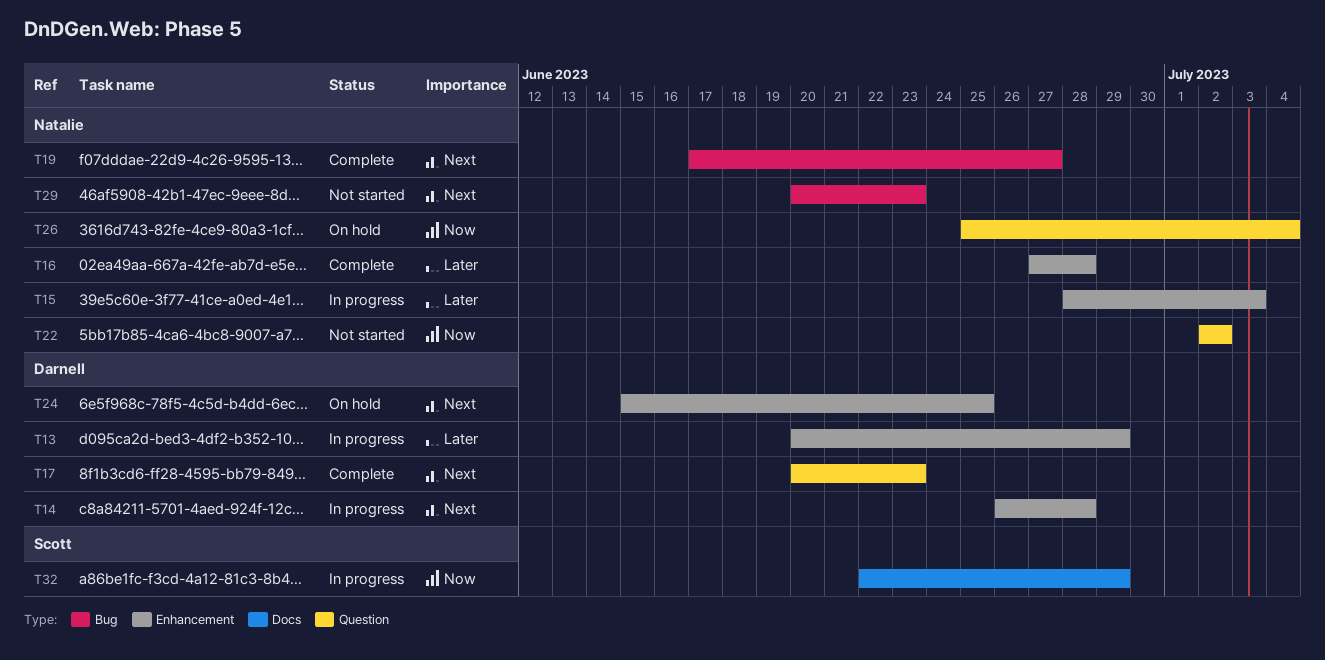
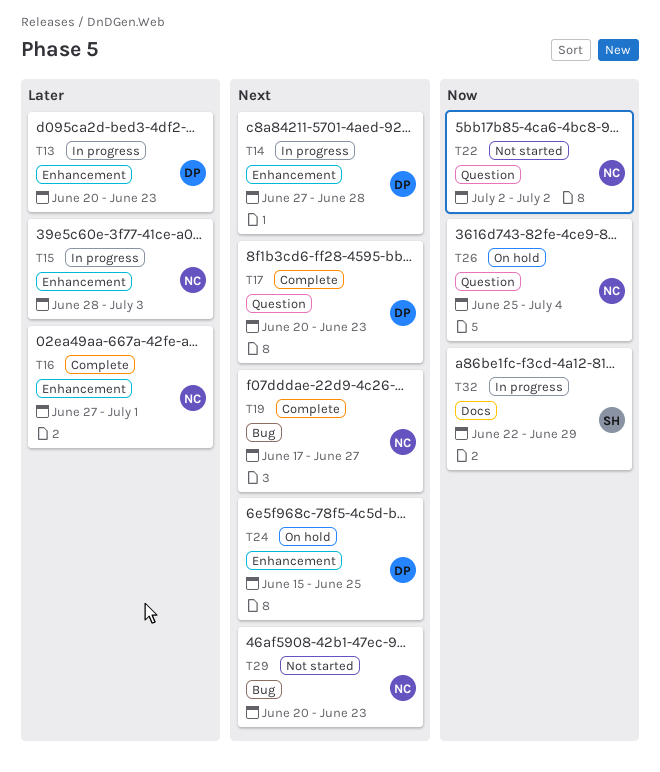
T13, due: Jun 29 -> Jun 23
T14, start: Jun 26 -> Jun 27
T16, due: Jun 28 -> Jul 1

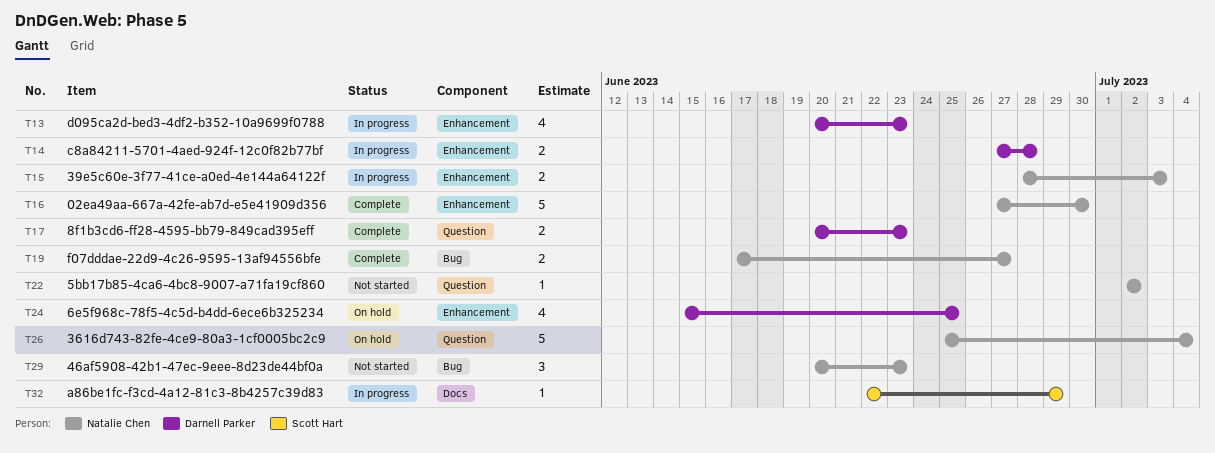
T16, due: Jul 1 -> Jun 30

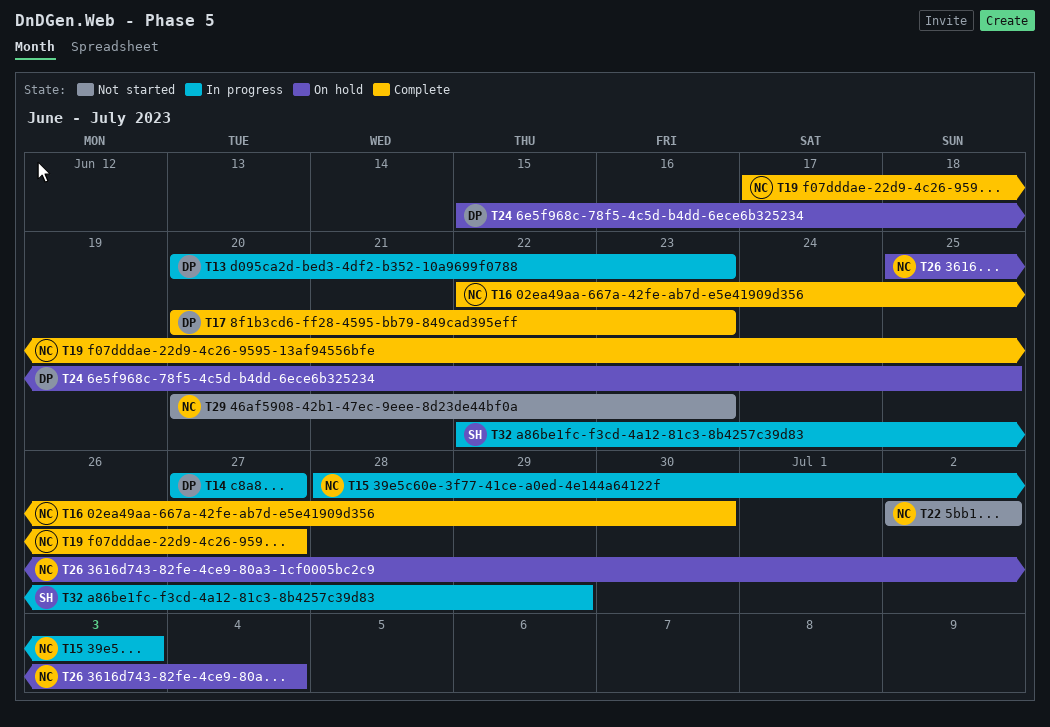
T14, due: Jun 28 -> Jun 27
T16, start: Jun 27 -> Jun 22

